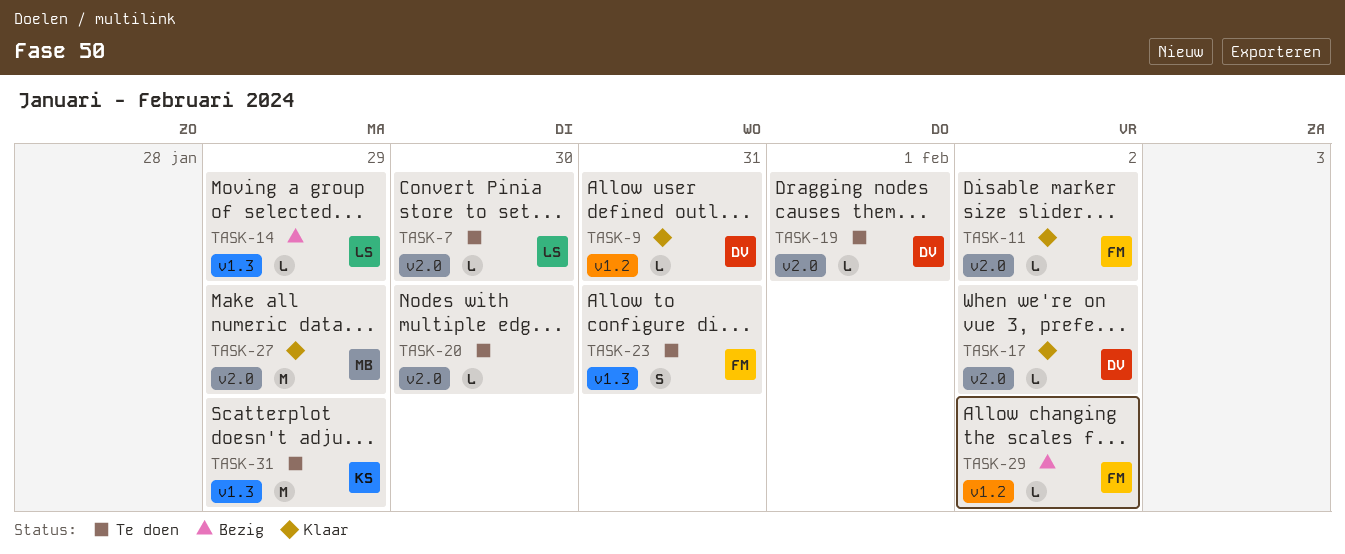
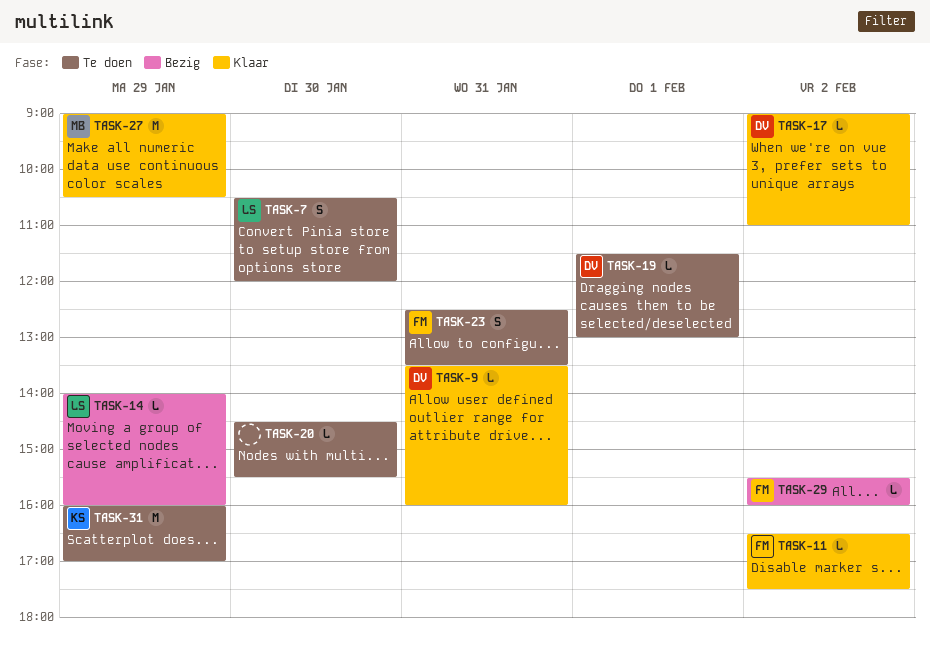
TASK-7, estimate: L -> S

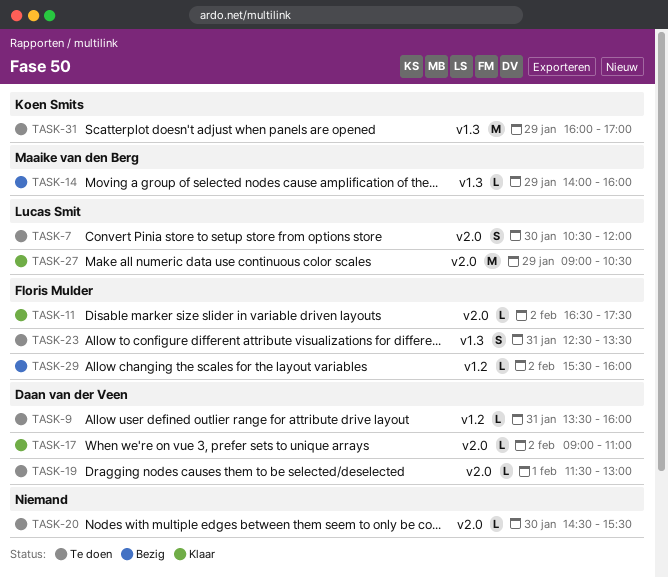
TASK-9, status: Klaar -> Te doen
TASK-14, owner: Lucas Smit -> Maaike van den Berg
TASK-27, owner: Maaike van den Berg -> Lucas Smit

